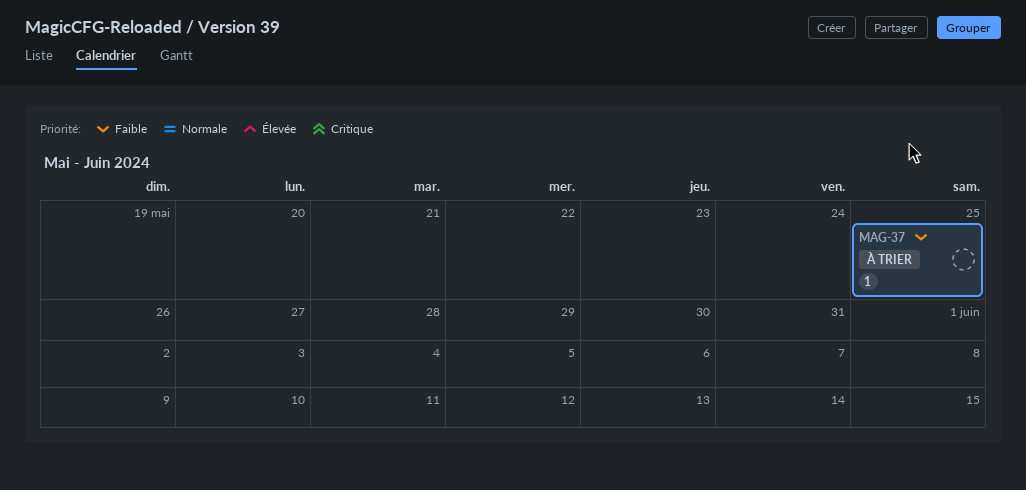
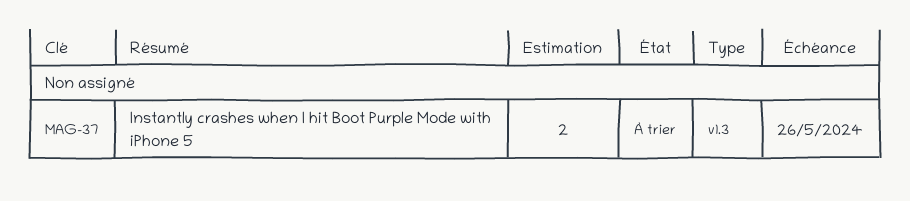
MAG-37, estimate: 1 -> 2
MAG-37, due: May 25 -> May 26

